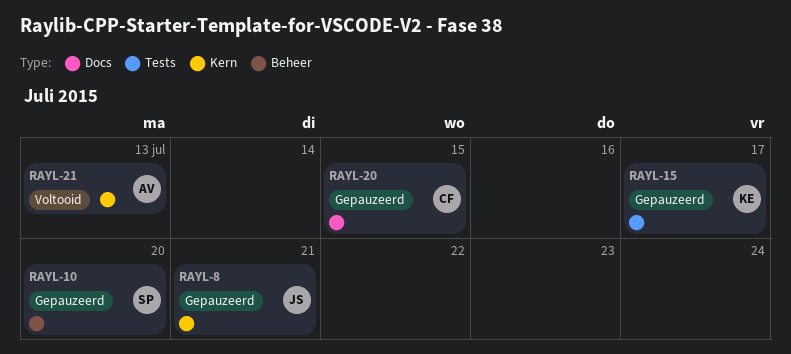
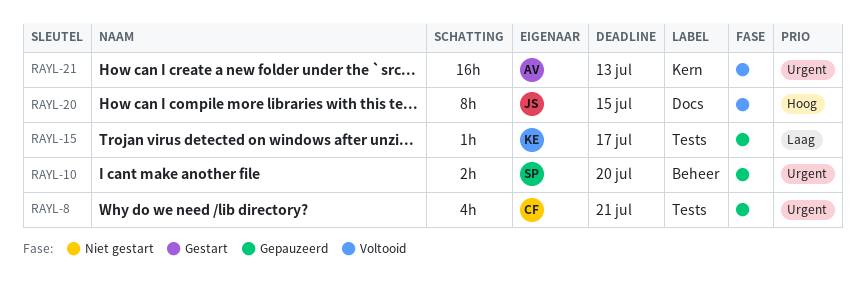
RAYL-8, owner: JS -> CF
RAYL-8, label: Kern -> Tests
RAYL-20, status: Gepauzeerd -> Voltooid
RAYL-20, owner: CF -> JS

